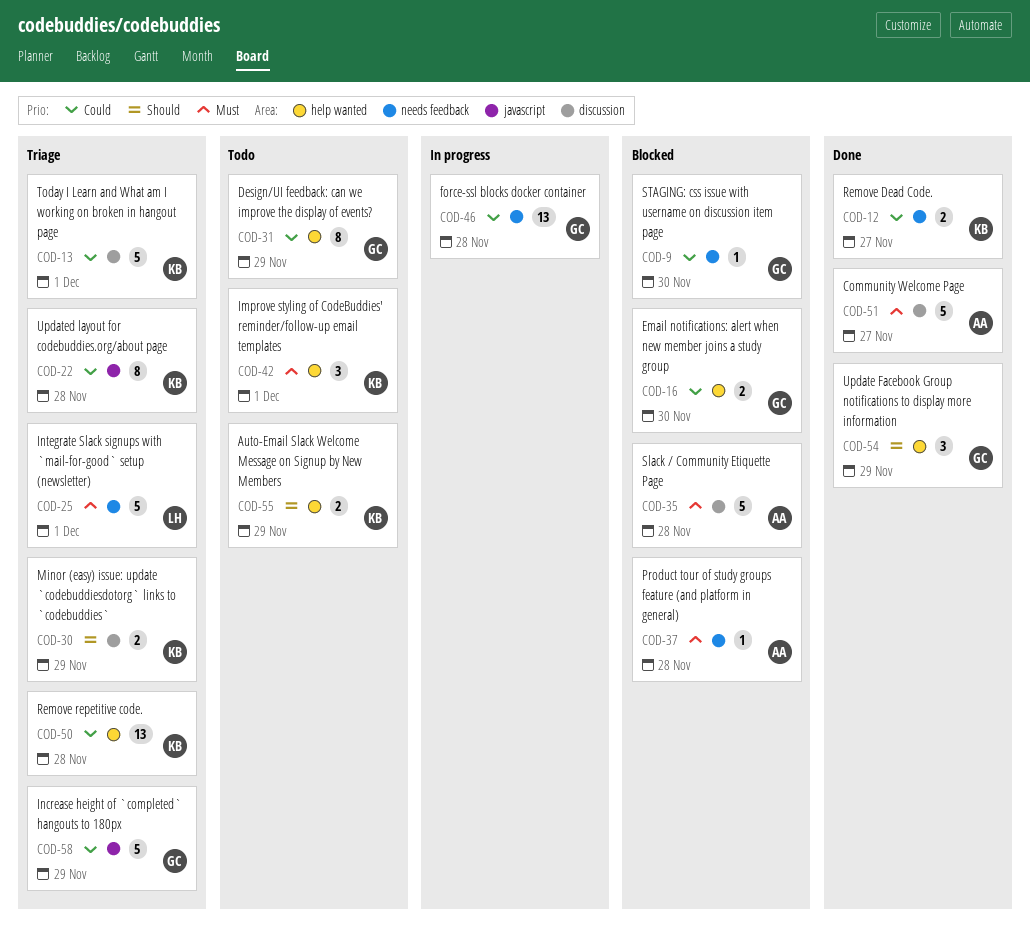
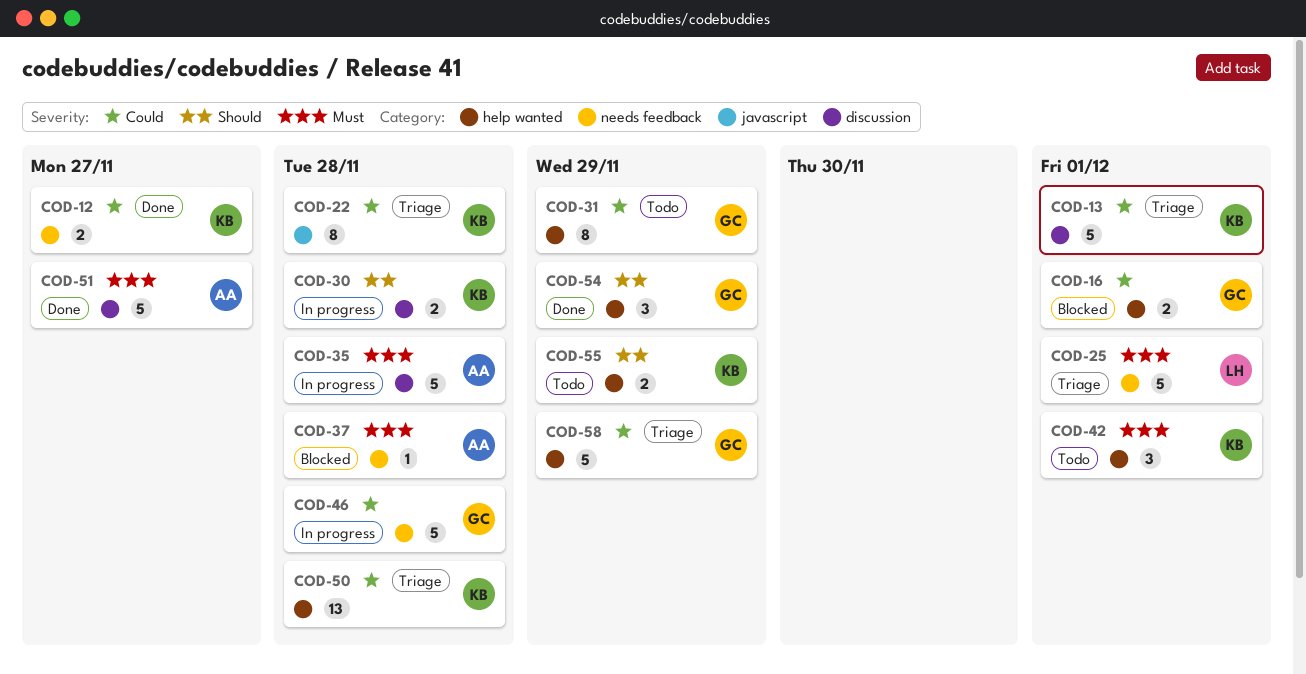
COD-9: present -> none
COD-16, due: Nov 30 -> Dec 1
COD-30, status: Triage -> In progress
COD-30, due: Nov 29 -> Nov 28
COD-35, status: Blocked -> In progress
COD-46, estimate: 13 -> 5
COD-58, label: javascript -> help wanted

